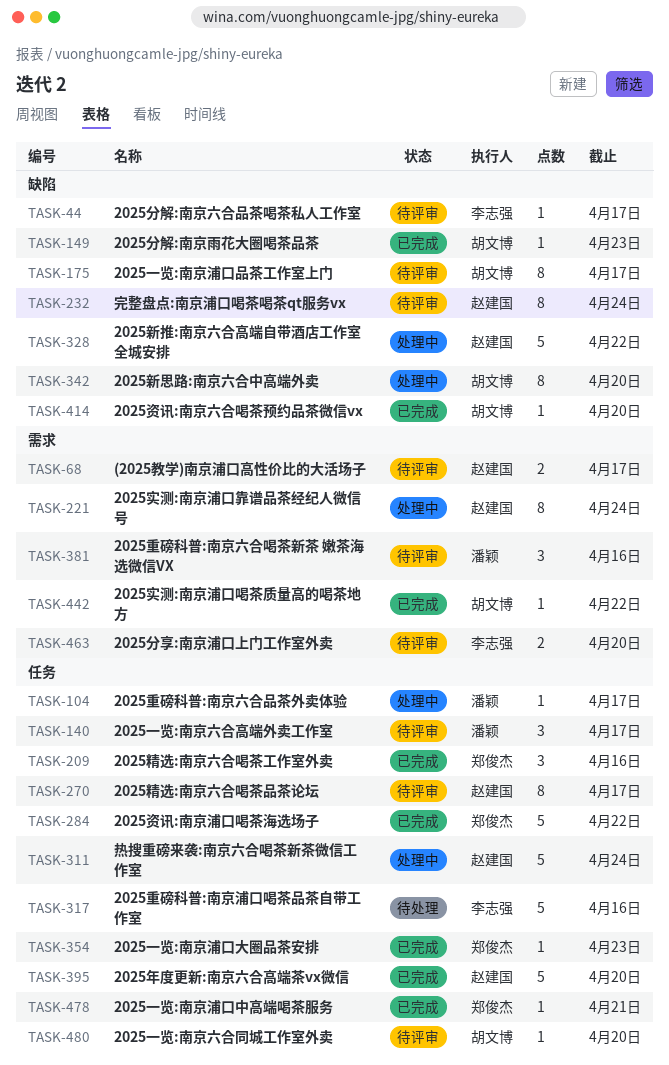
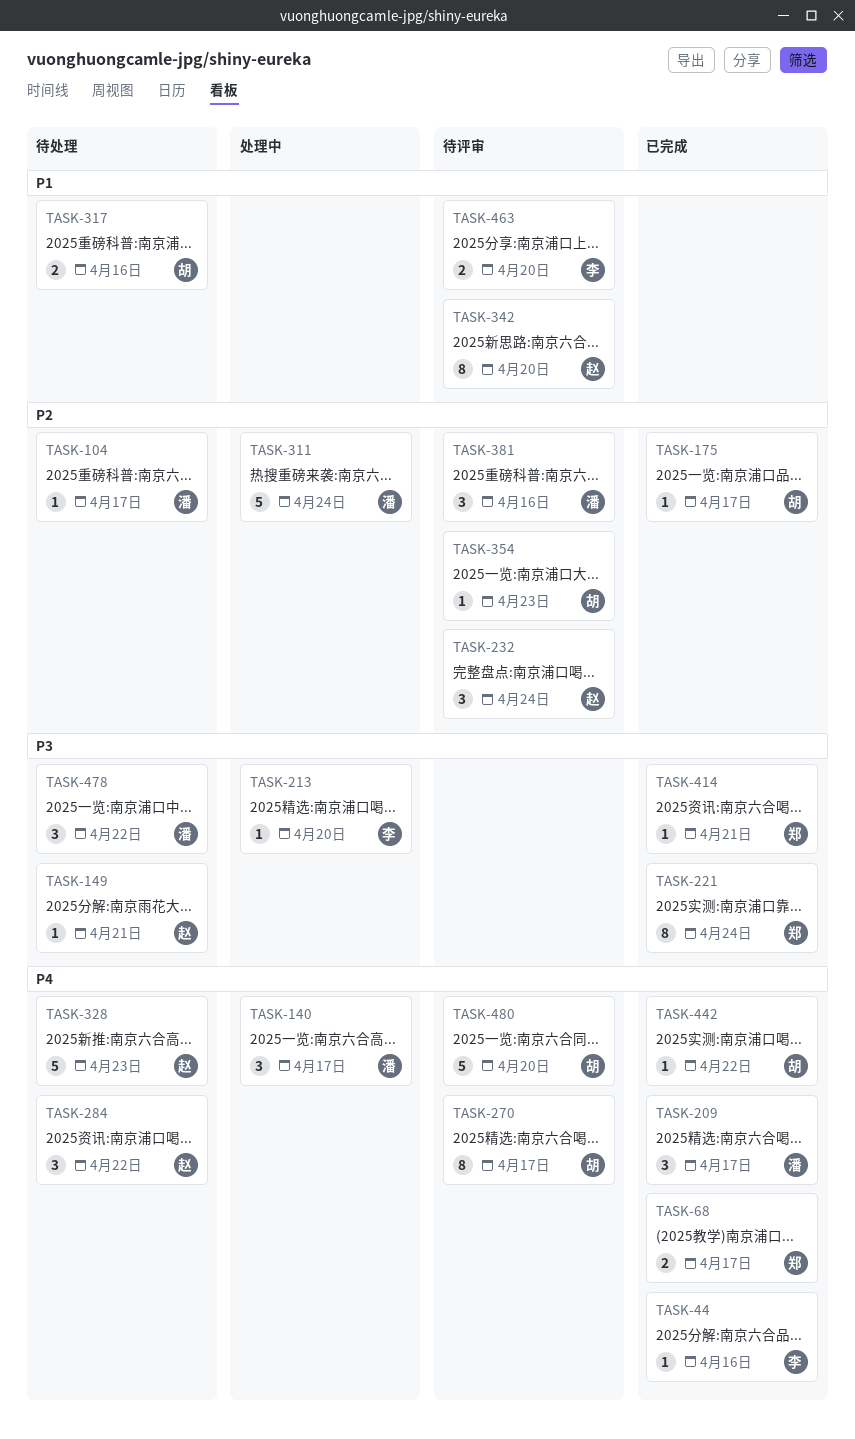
TASK-44, status: 待评审 -> 已完成
TASK-44, due: Apr 17 -> Apr 16
TASK-68, status: 待评审 -> 已完成
TASK-68, owner: 赵建国 -> 郑俊杰
TASK-104, status: 处理中 -> 待处理
TASK-140, status: 待评审 -> 处理中
TASK-149, status: 已完成 -> 待处理
TASK-149, owner: 胡文博 -> 赵建国
TASK-149, due: Apr 23 -> Apr 21
TASK-175, status: 待评审 -> 已完成
TASK-175, estimate: 8 -> 1
TASK-209, owner: 郑俊杰 -> 潘颖
TASK-209, due: Apr 16 -> Apr 17
TASK-213: none -> present
TASK-221, status: 处理中 -> 已完成
TASK-221, owner: 赵建国 -> 郑俊杰
TASK-232, estimate: 8 -> 3
TASK-270, owner: 赵建国 -> 胡文博
TASK-284, status: 已完成 -> 待处理
TASK-284, owner: 郑俊杰 -> 赵建国
TASK-284, estimate: 5 -> 3
TASK-311, owner: 赵建国 -> 潘颖
TASK-317, owner: 李志强 -> 胡文博
TASK-317, estimate: 5 -> 2
TASK-328, status: 处理中 -> 待处理
TASK-328, due: Apr 22 -> Apr 23
TASK-342, status: 处理中 -> 待评审
TASK-342, owner: 胡文博 -> 赵建国
TASK-354, status: 已完成 -> 待评审
TASK-354, owner: 郑俊杰 -> 胡文博
TASK-395: present -> none
TASK-414, owner: 胡文博 -> 郑俊杰
TASK-414, due: Apr 20 -> Apr 21
TASK-478, status: 已完成 -> 待处理
TASK-478, owner: 郑俊杰 -> 潘颖
TASK-478, estimate: 1 -> 3
TASK-478, due: Apr 21 -> Apr 22
TASK-480, estimate: 1 -> 5

